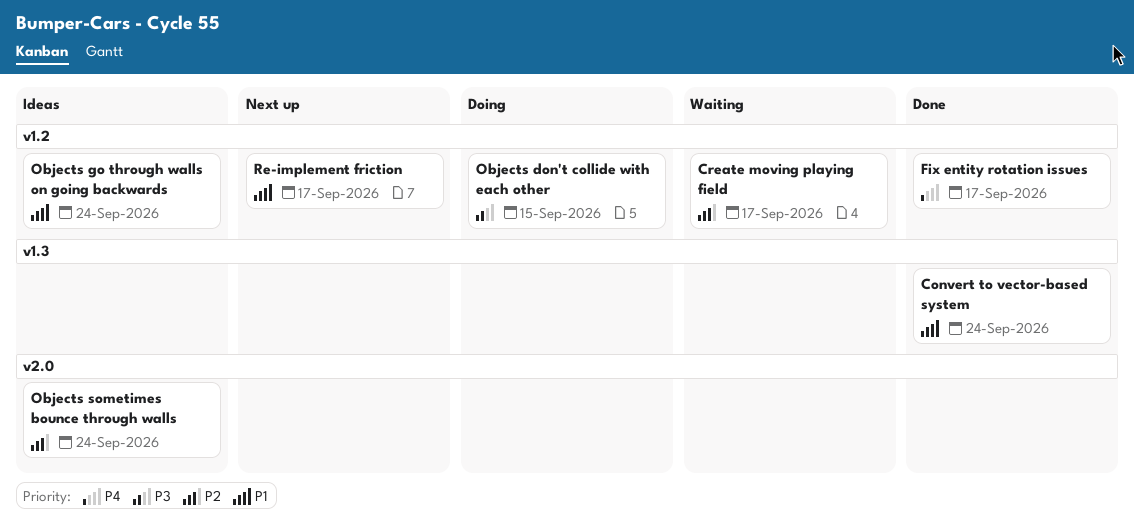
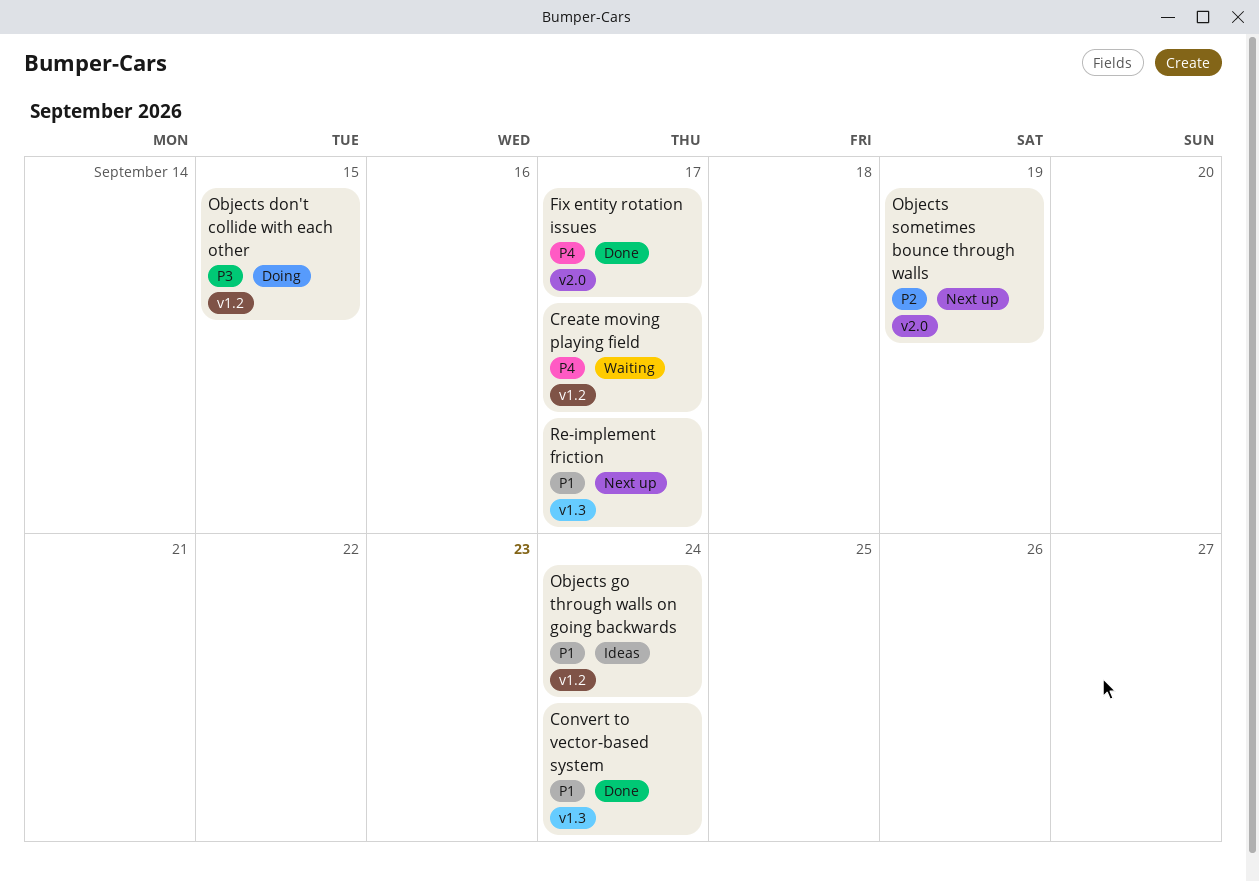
Create moving playing field, priority: P2 -> P4
Fix entity rotation issues, label: v1.2 -> v2.0
Objects sometimes bounce through walls, status: Ideas -> Next up
Objects sometimes bounce through walls, due: Sep 24 -> Sep 19
Re-implement friction, label: v1.2 -> v1.3

